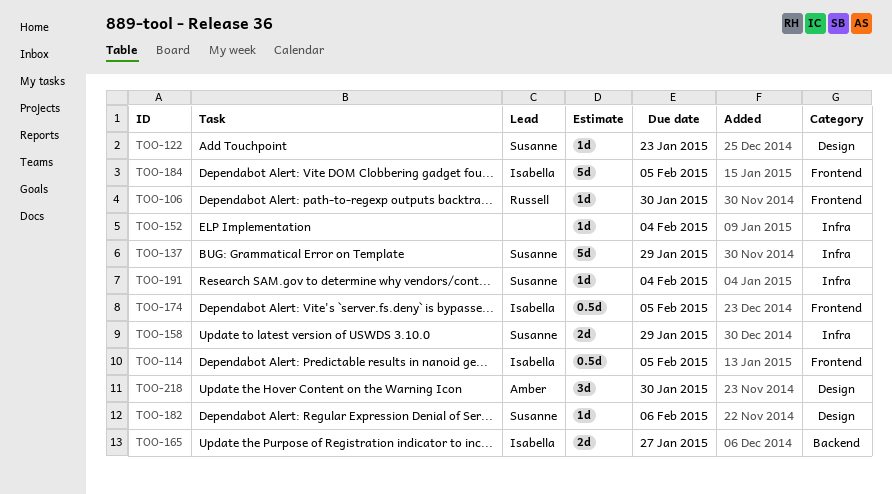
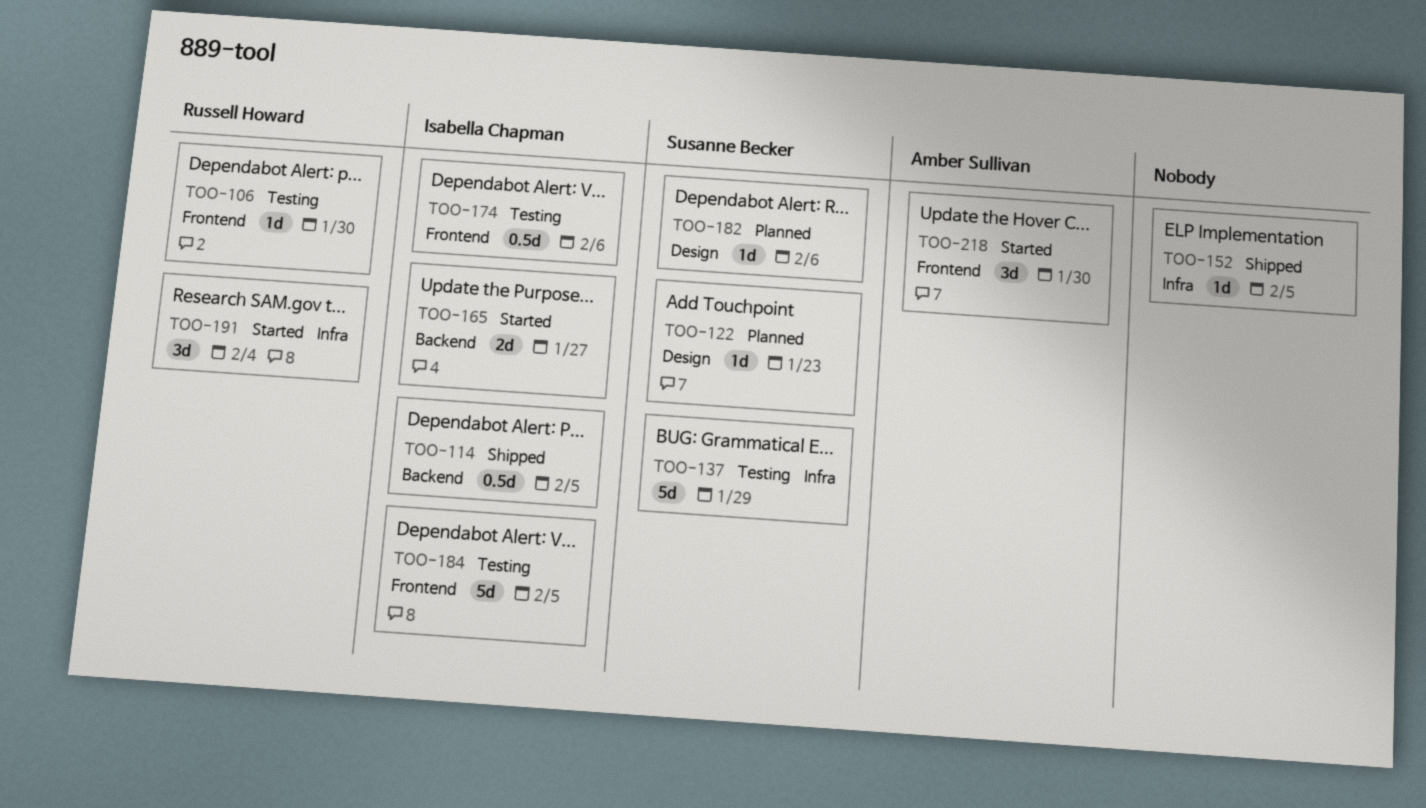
TOO-114, label: Frontend -> Backend
TOO-152, due: Feb 4 -> Feb 5
TOO-158: present -> none
TOO-174, due: Feb 5 -> Feb 6
TOO-191, owner: Susanne Becker -> Russell Howard
TOO-191, estimate: 1d -> 3d
TOO-218, label: Design -> Frontend

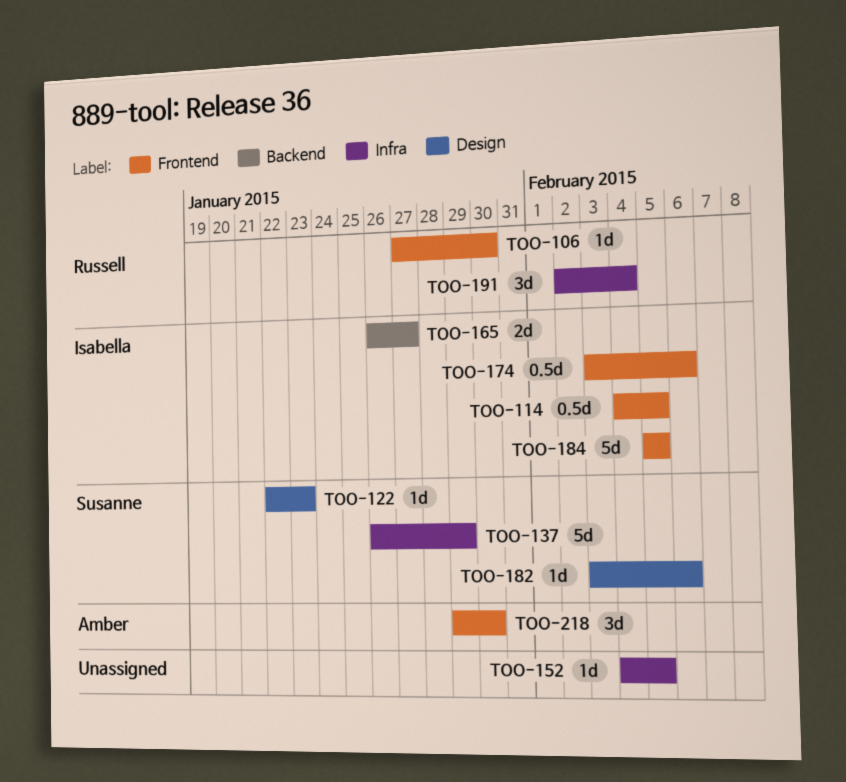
TOO-114, label: Backend -> Frontend

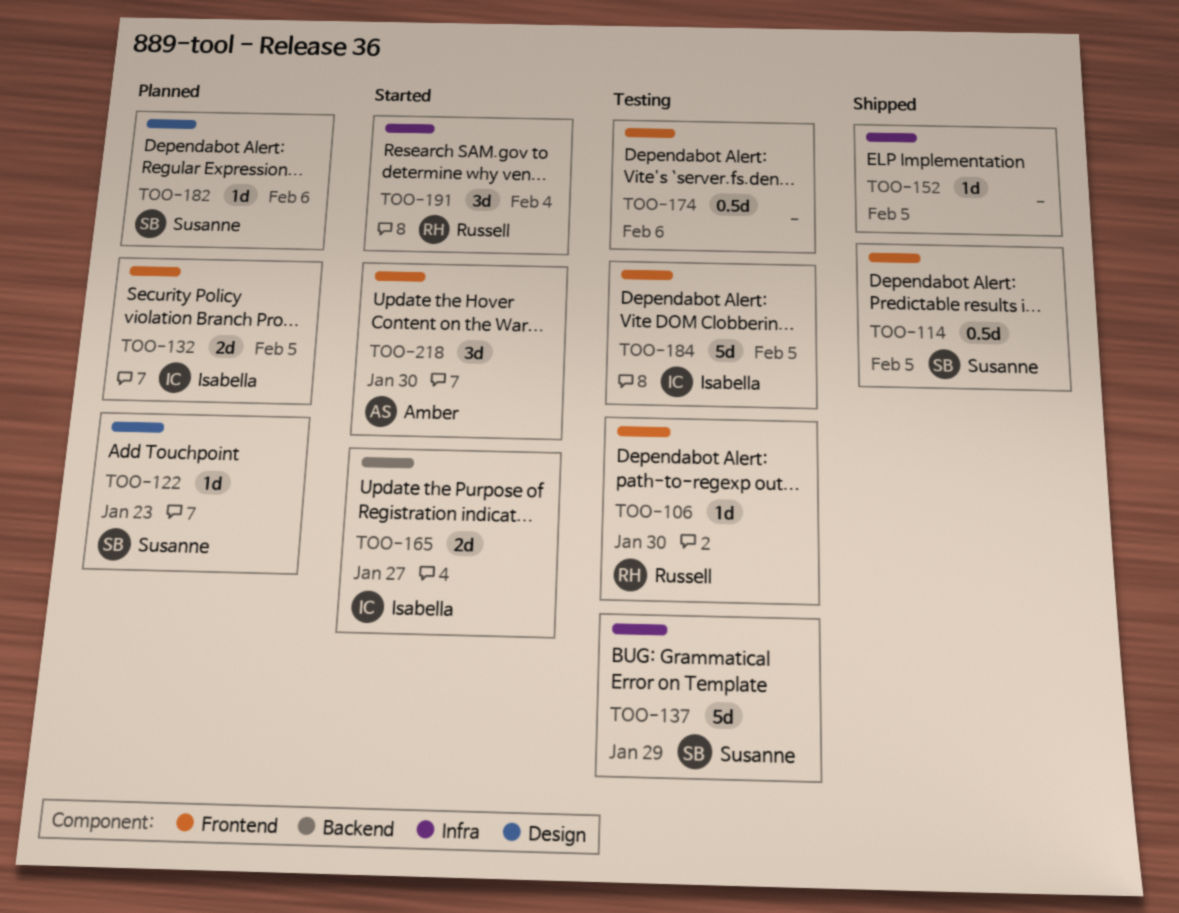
TOO-114, owner: Isabella -> Susanne
TOO-132: none -> present
TOO-174, owner: Isabella -> none

